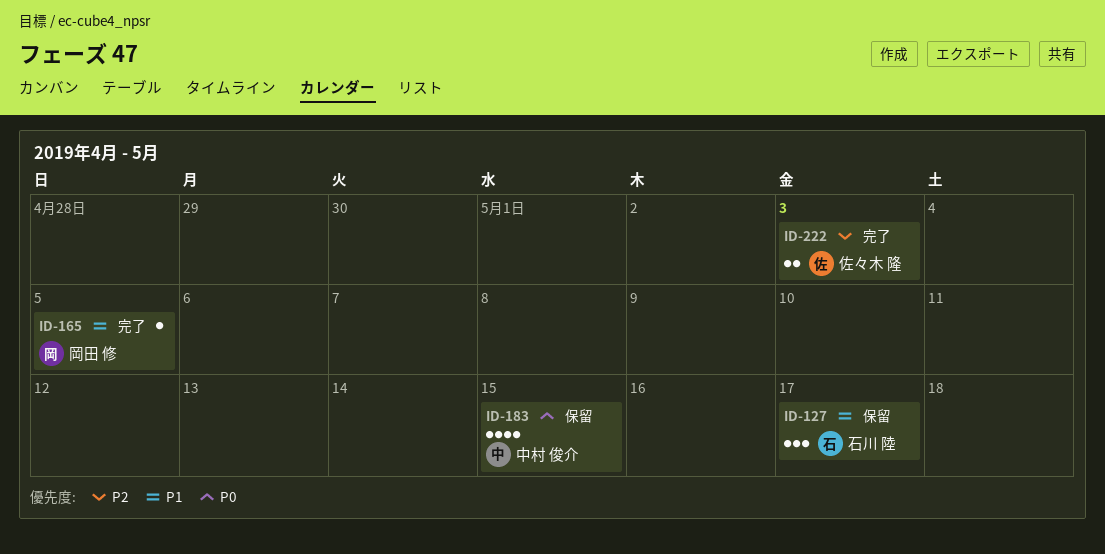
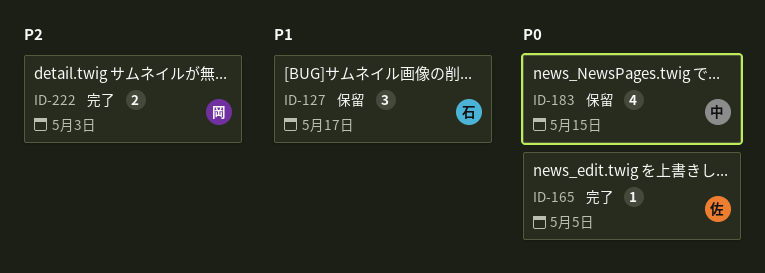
ID-165, owner: 岡田 修 -> 佐々木 隆
ID-165, priority: P1 -> P0
ID-222, owner: 佐々木 隆 -> 岡田 修

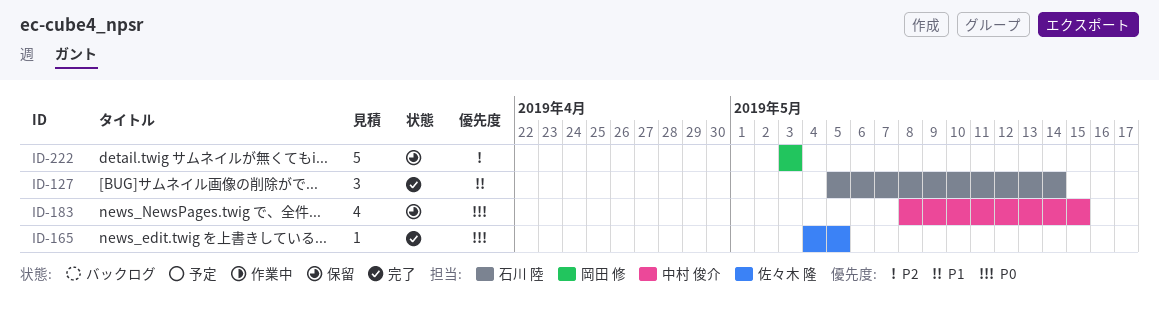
ID-127, status: 保留 -> 完了
ID-127, due: May 17 -> May 14
ID-222, status: 完了 -> 保留
ID-222, estimate: 2 -> 5

